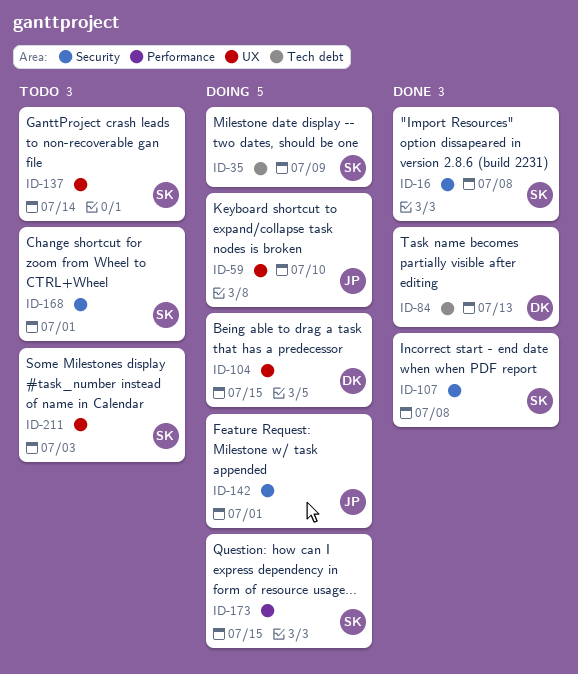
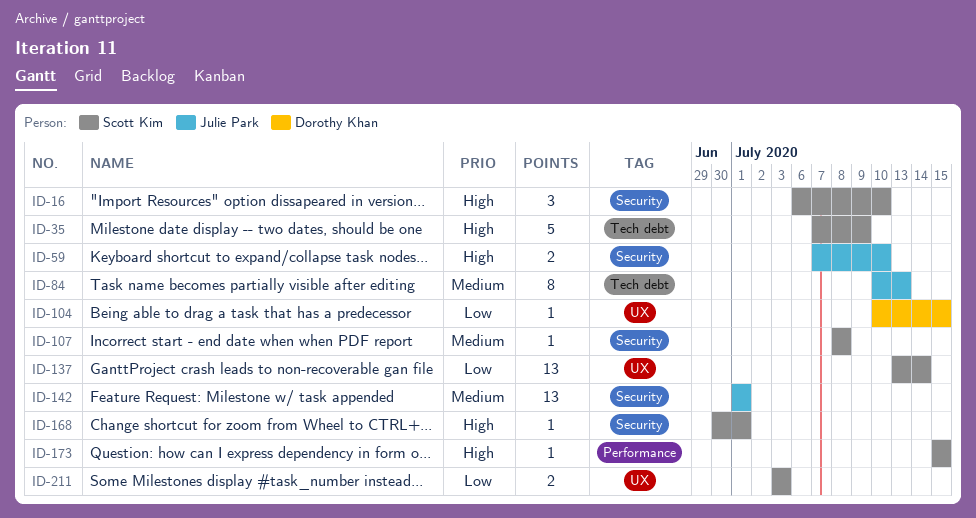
ID-16, due: Jul 8 -> Jul 10
ID-59, label: UX -> Security
ID-84, owner: Dorothy Khan -> Julie Park

